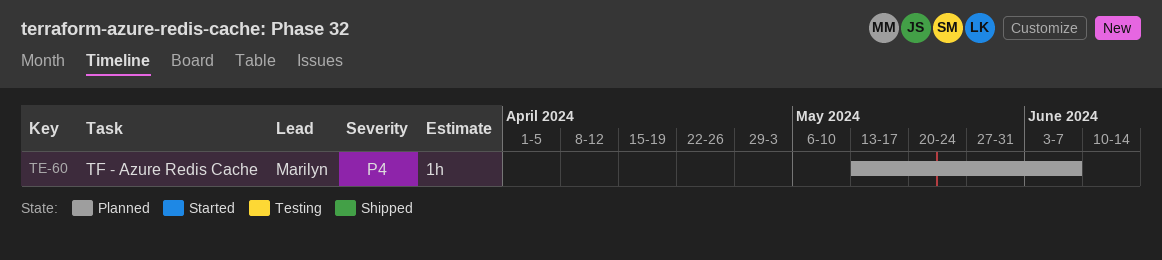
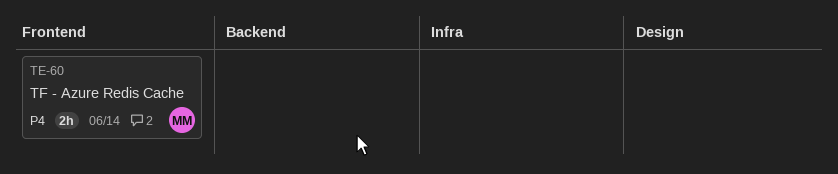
TE-60, estimate: 1h -> 2h
TE-60, due: Jun 7 -> Jun 14

